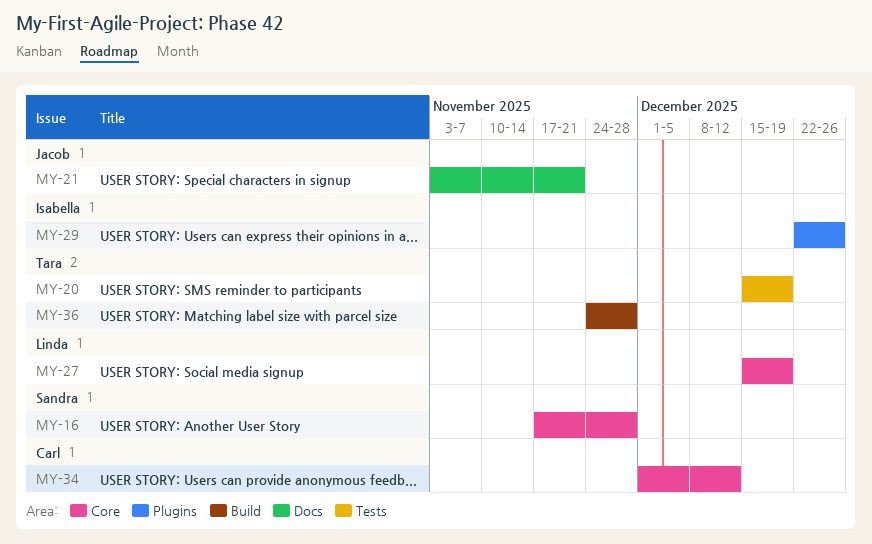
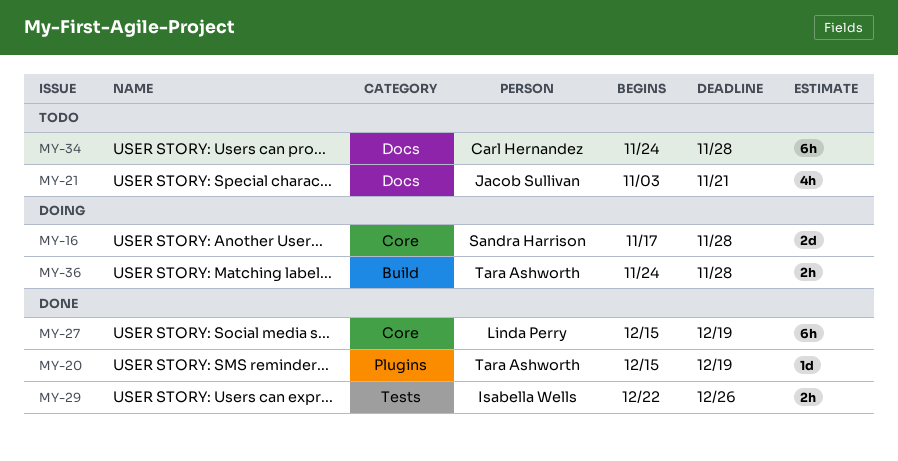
MY-20, label: Tests -> Plugins
MY-29, label: Plugins -> Tests
MY-34, label: Core -> Docs
MY-34, start: Dec 1 -> Nov 24
MY-34, due: Dec 12 -> Nov 28

